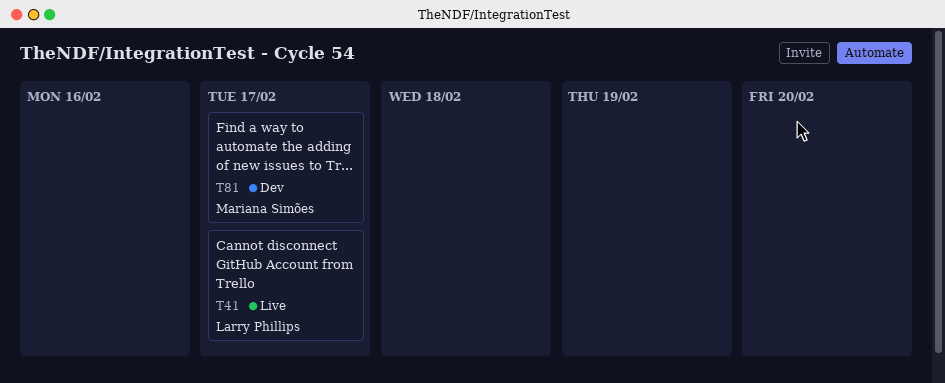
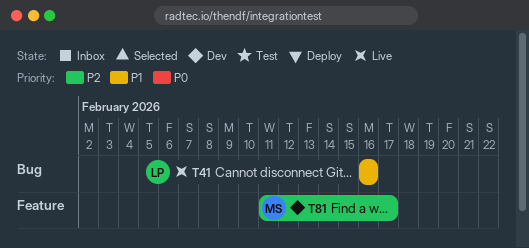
T41, due: Feb 17 -> Feb 16

